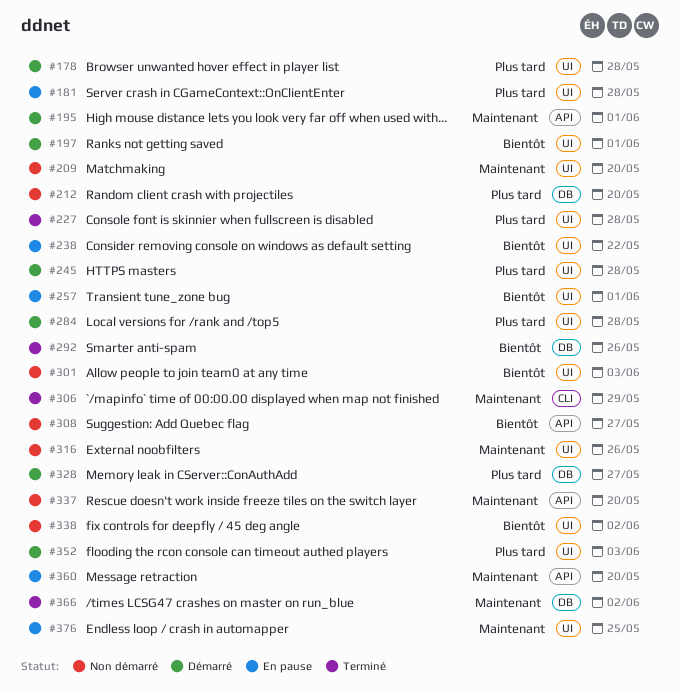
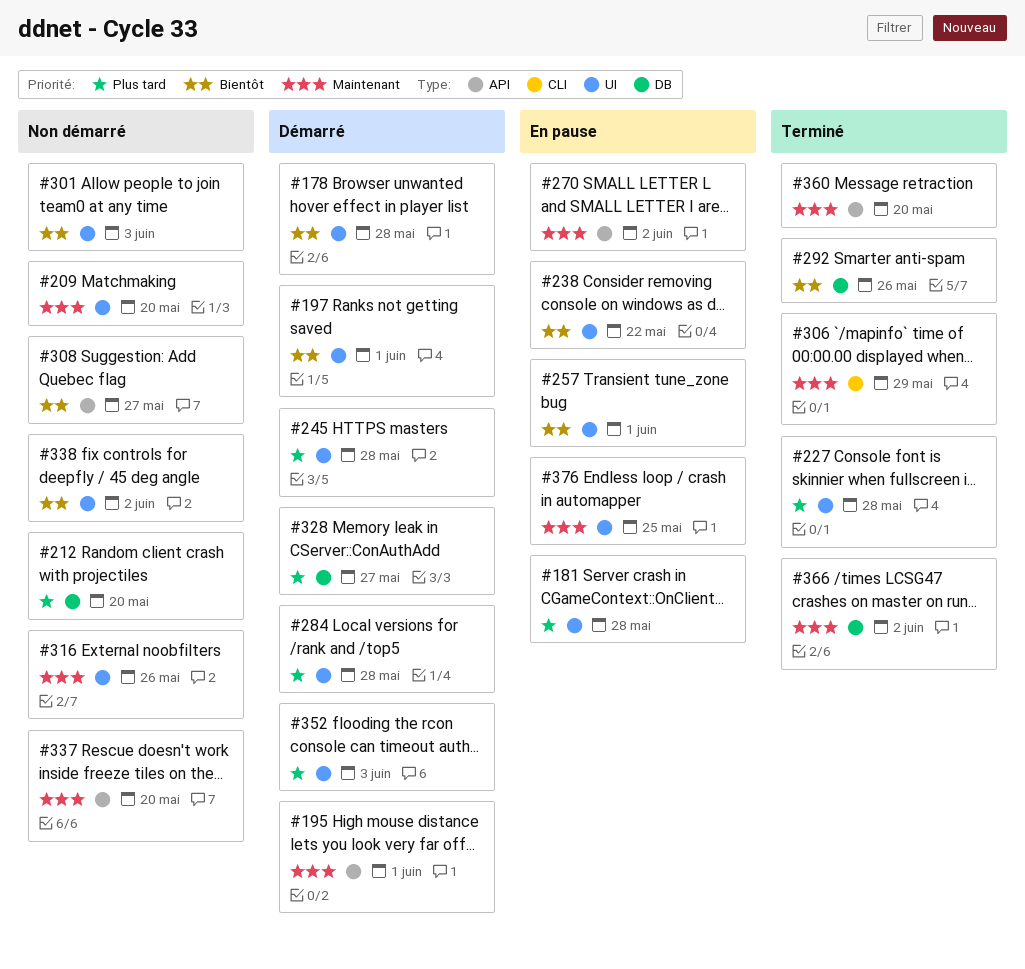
#178, priority: Plus tard -> Bientôt
#270: none -> present
#360, status: En pause -> Terminé

